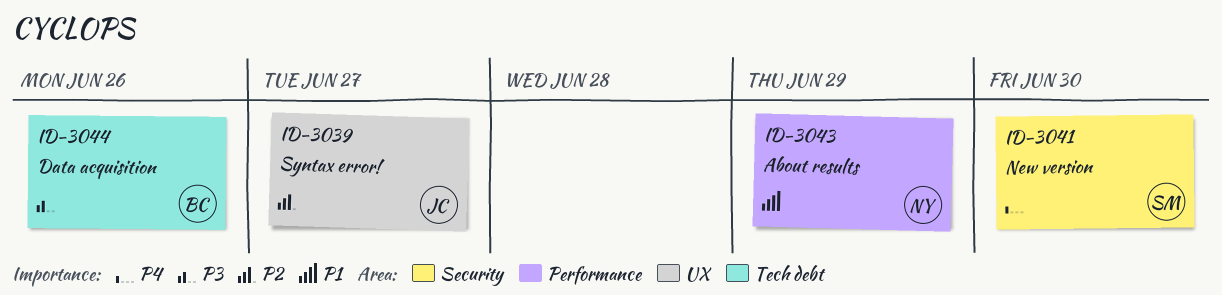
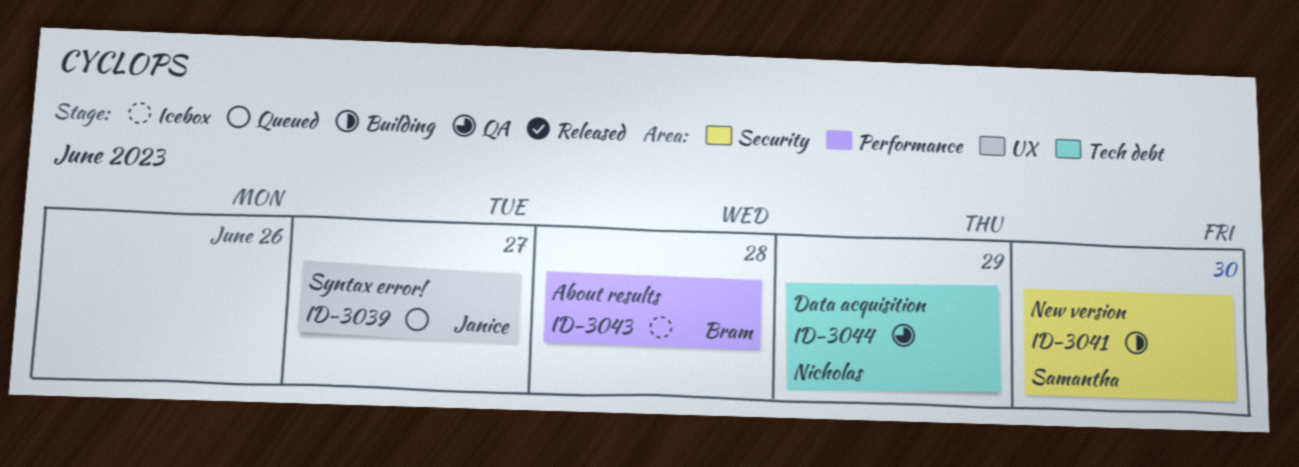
ID-3043, owner: Nicholas -> Bram
ID-3043, due: Jun 29 -> Jun 28
ID-3044, owner: Bram -> Nicholas
ID-3044, due: Jun 26 -> Jun 29

